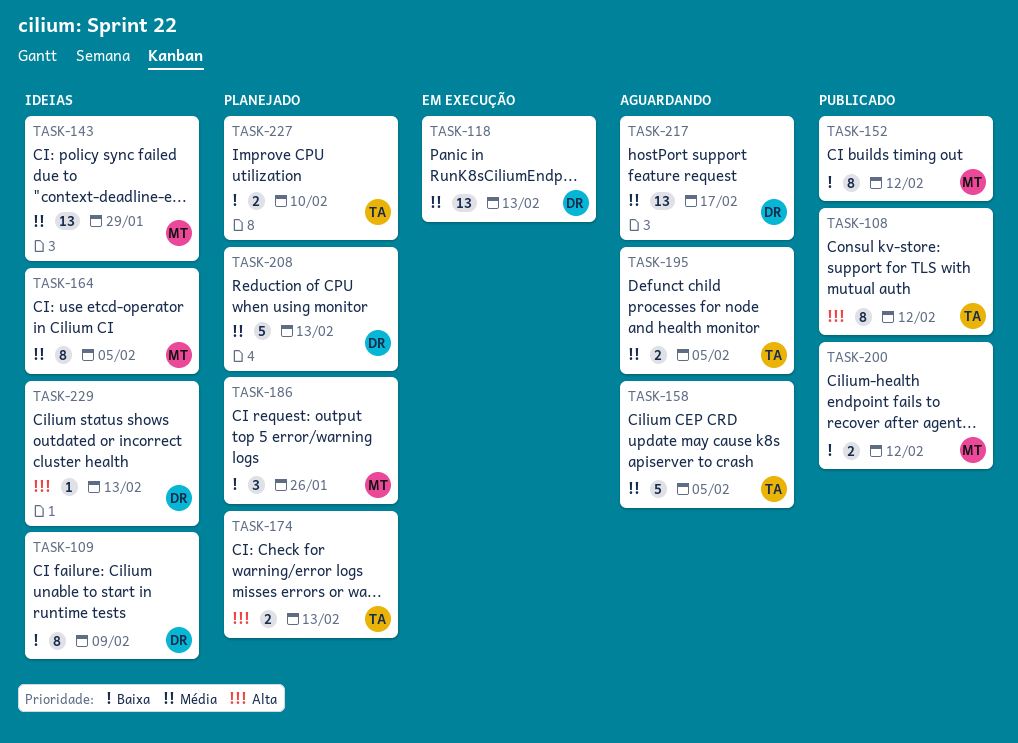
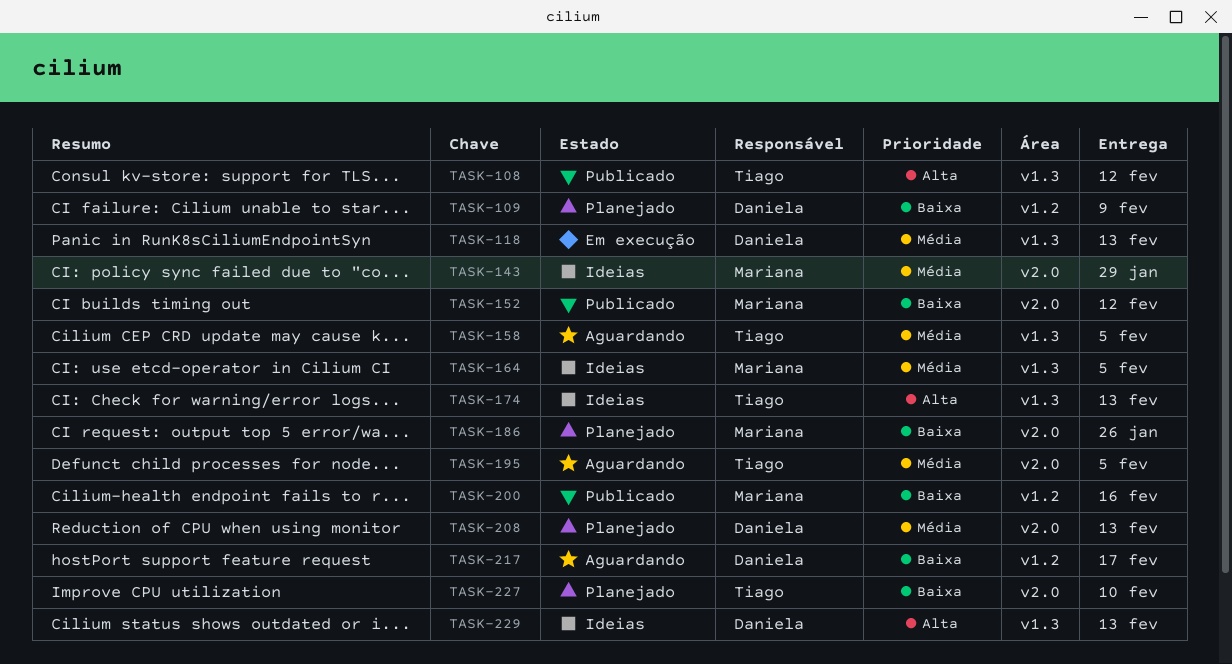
TASK-109, status: Ideias -> Planejado
TASK-174, status: Planejado -> Ideias
TASK-200, due: Feb 12 -> Feb 16
TASK-217, priority: Média -> Baixa

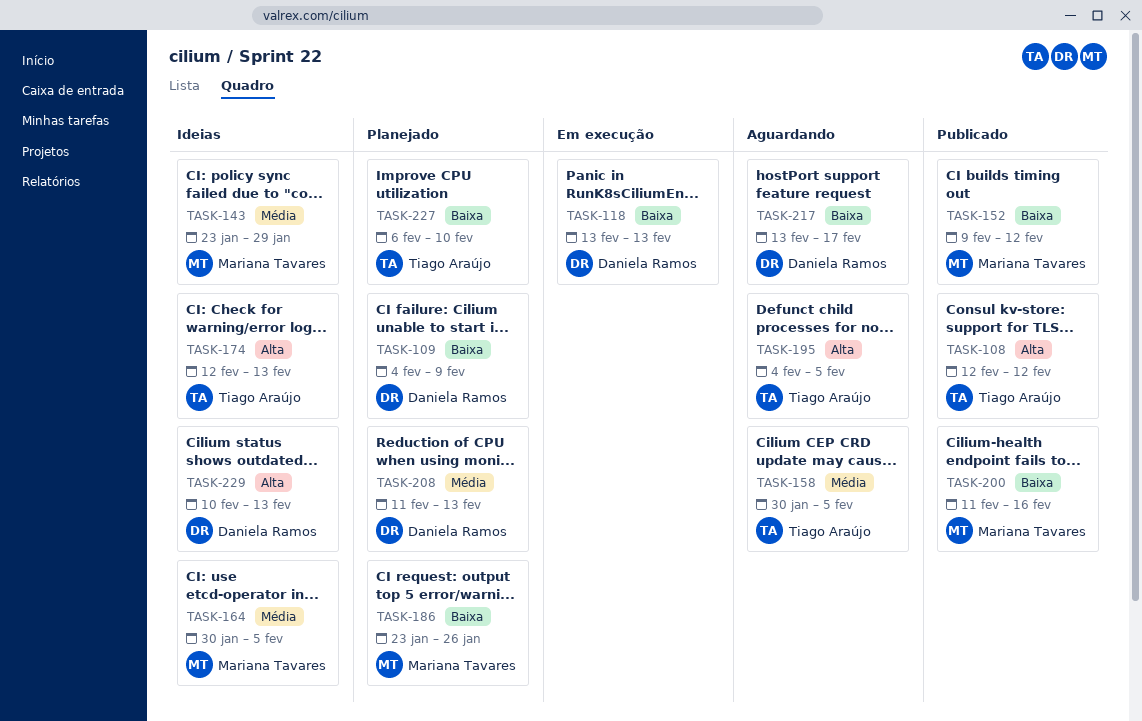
TASK-118, priority: Média -> Baixa
TASK-195, priority: Média -> Alta

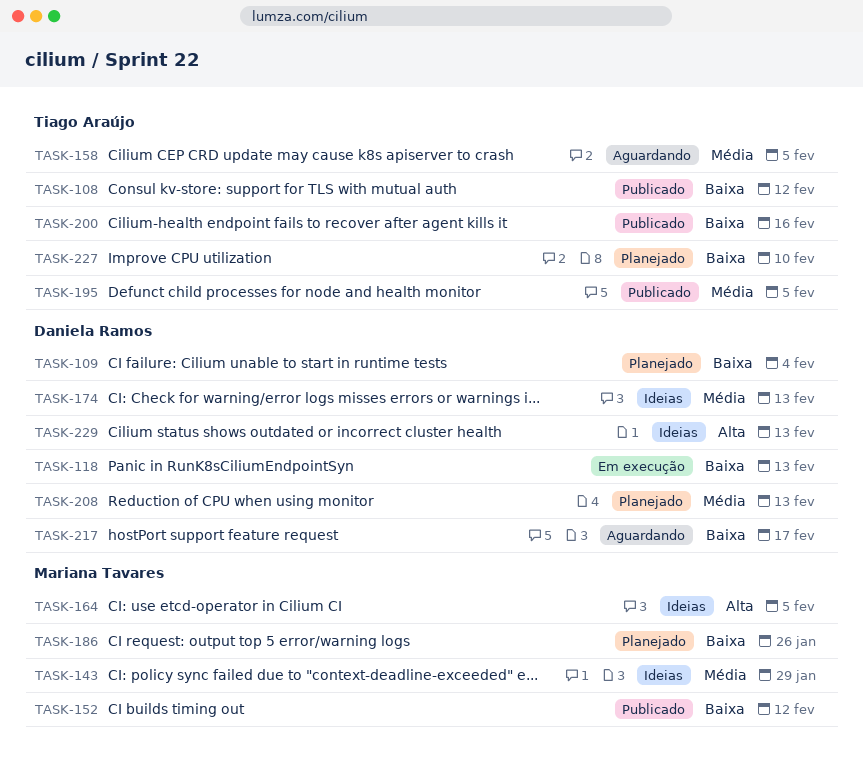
TASK-108, priority: Alta -> Baixa
TASK-109, due: Feb 9 -> Feb 4
TASK-164, priority: Média -> Alta
TASK-174, owner: Tiago Araújo -> Daniela Ramos
TASK-174, priority: Alta -> Média
TASK-195, status: Aguardando -> Publicado
TASK-195, priority: Alta -> Média
TASK-200, owner: Mariana Tavares -> Tiago Araújo

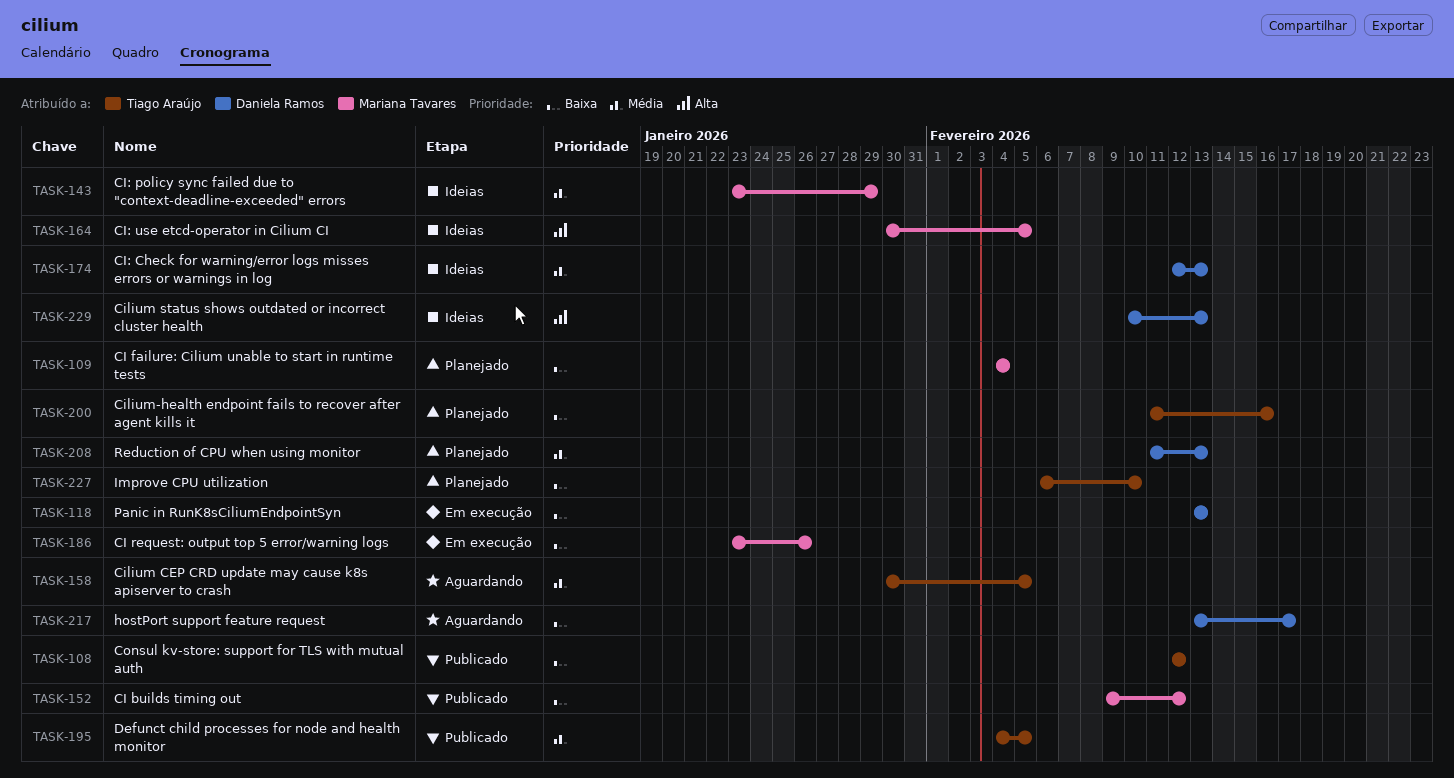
TASK-109, owner: Daniela Ramos -> Mariana Tavares
TASK-186, status: Planejado -> Em execução
TASK-200, status: Publicado -> Planejado

